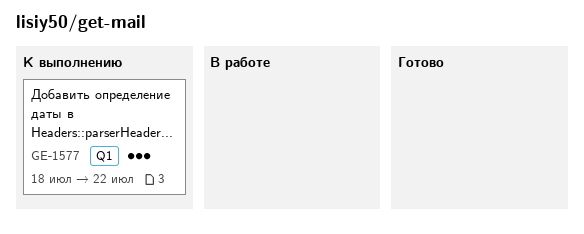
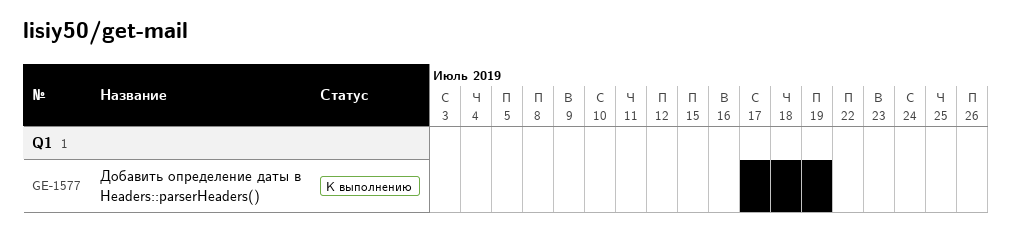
GE-1577, start: Jul 18 -> Jul 17
GE-1577, due: Jul 22 -> Jul 19

